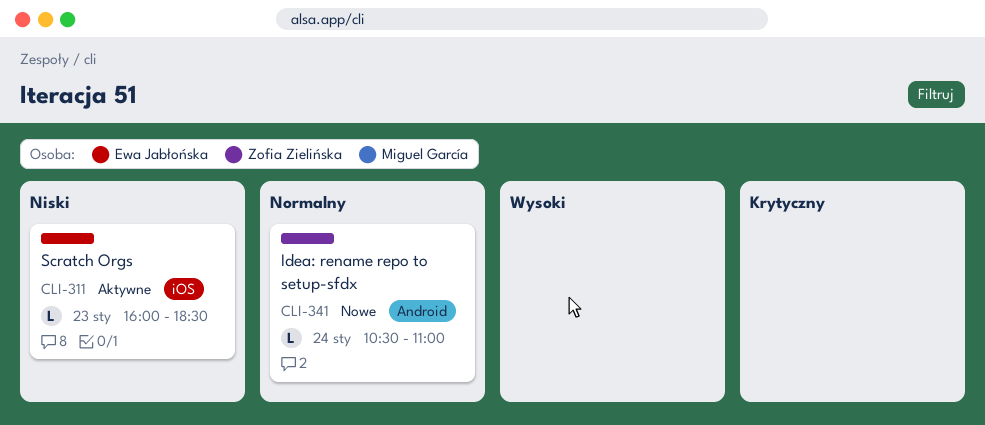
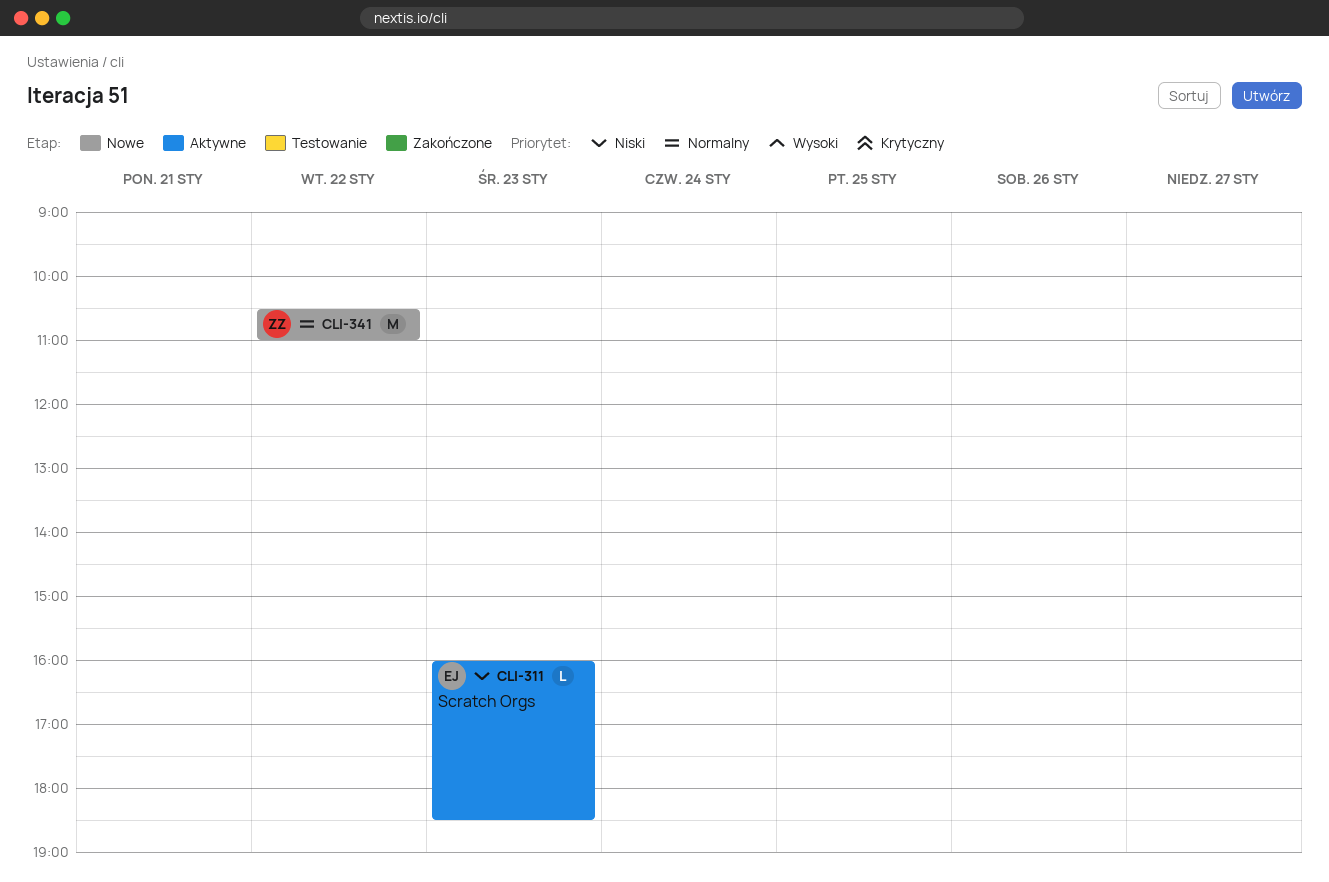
CLI-341, estimate: L -> M
CLI-341, day: Jan 24 -> Jan 22

